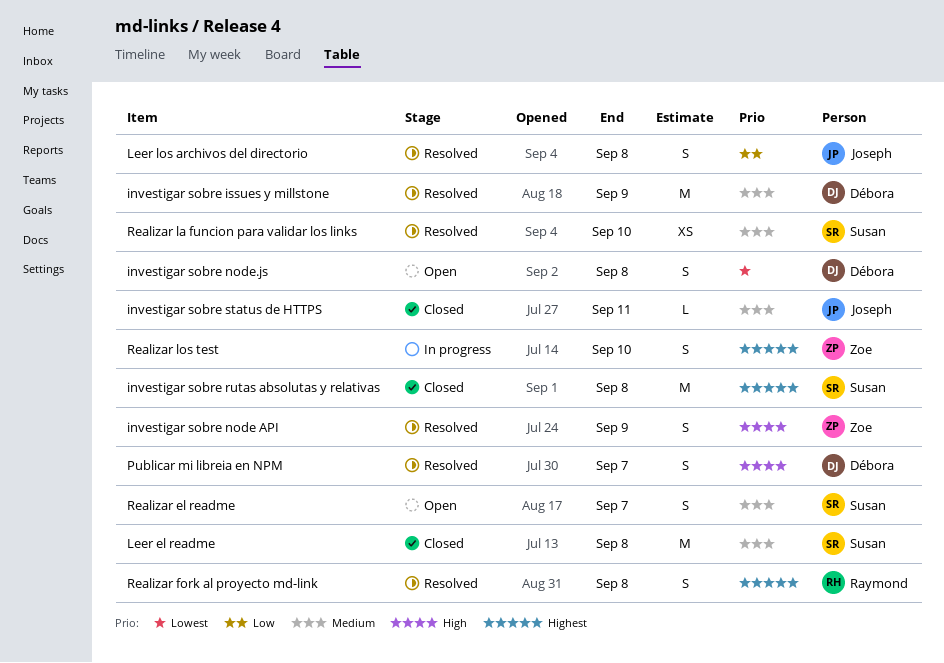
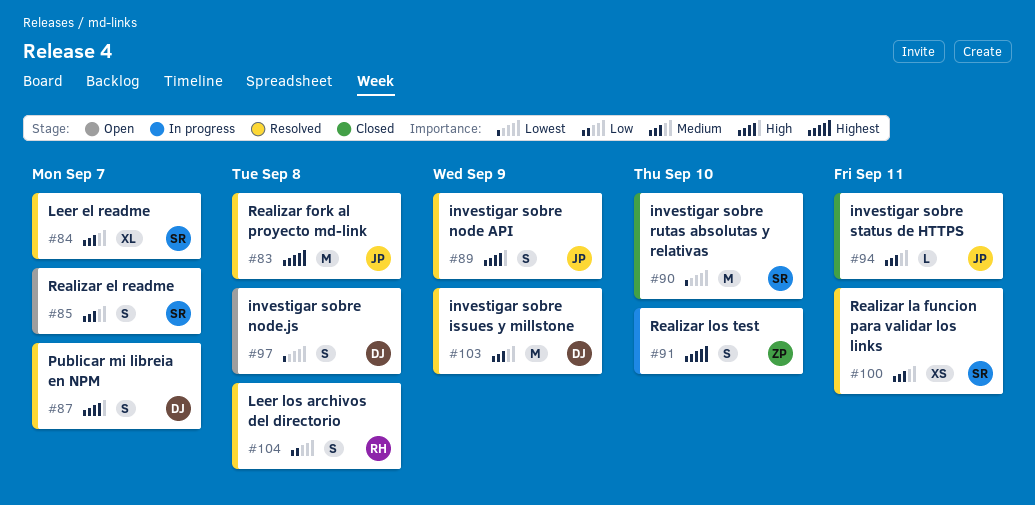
investigar sobre node API, owner: Zoe -> Joseph
investigar sobre rutas absolutas y relativas, priority: Highest -> Lowest
investigar sobre rutas absolutas y relativas, due: Sep 8 -> Sep 10
Leer el readme, status: Closed -> Resolved
Leer el readme, estimate: M -> XL
Leer el readme, due: Sep 8 -> Sep 7
Leer los archivos del directorio, owner: Joseph -> Raymond
Realizar fork al proyecto md-link, owner: Raymond -> Joseph
Realizar fork al proyecto md-link, estimate: S -> M
Realizar la funcion para validar los links, due: Sep 10 -> Sep 11

